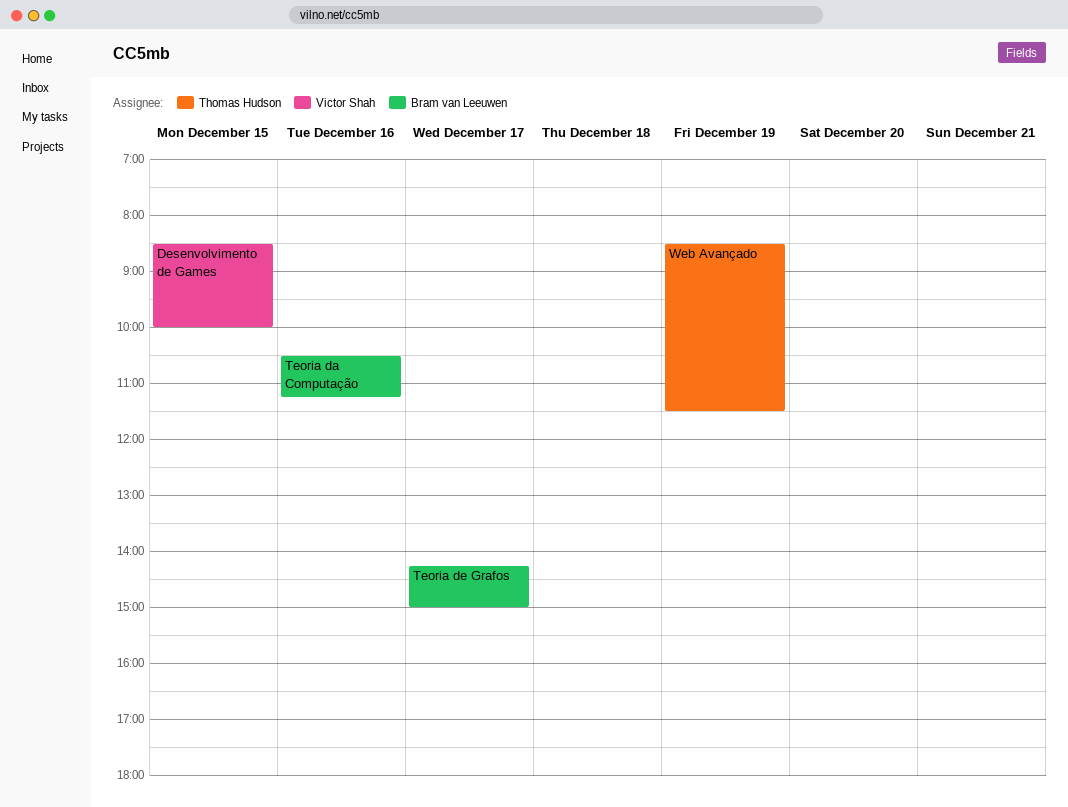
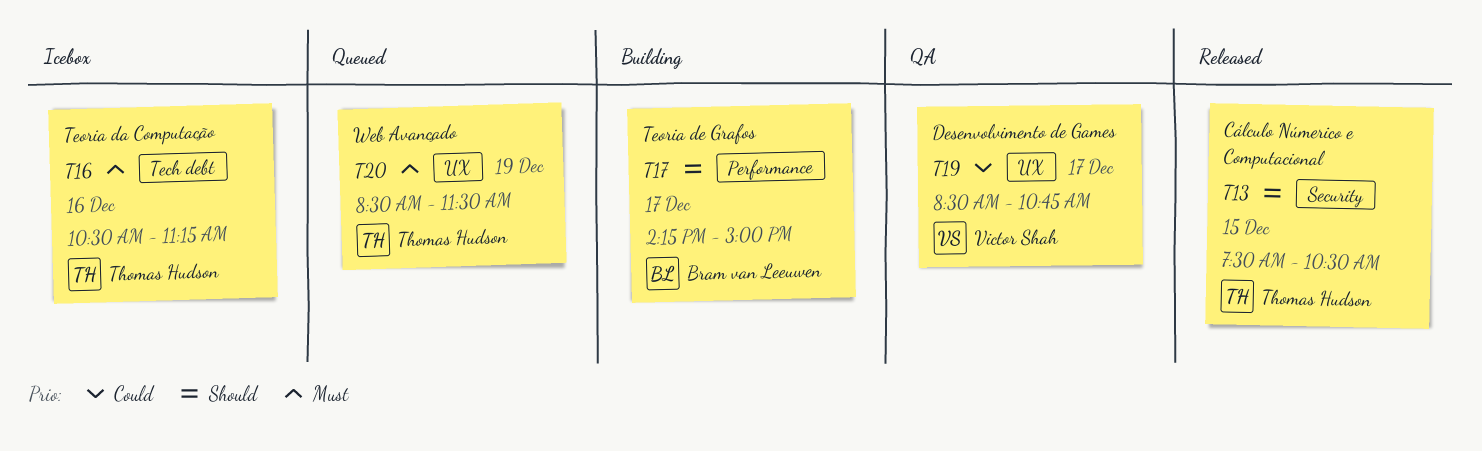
Cálculo Númerico e Computacional: none -> present
Desenvolvimento de Games, day: Dec 15 -> Dec 17
Desenvolvimento de Games, ends: 10:00 -> 10:45
Teoria da Computação, owner: Bram van Leeuwen -> Thomas Hudson

